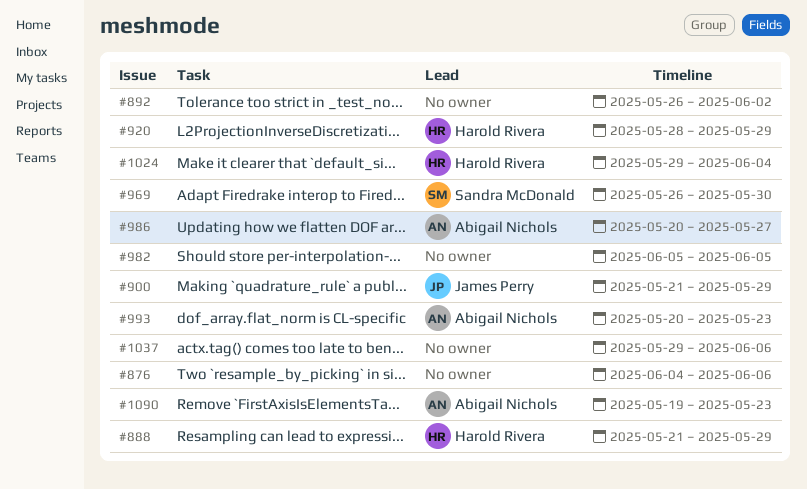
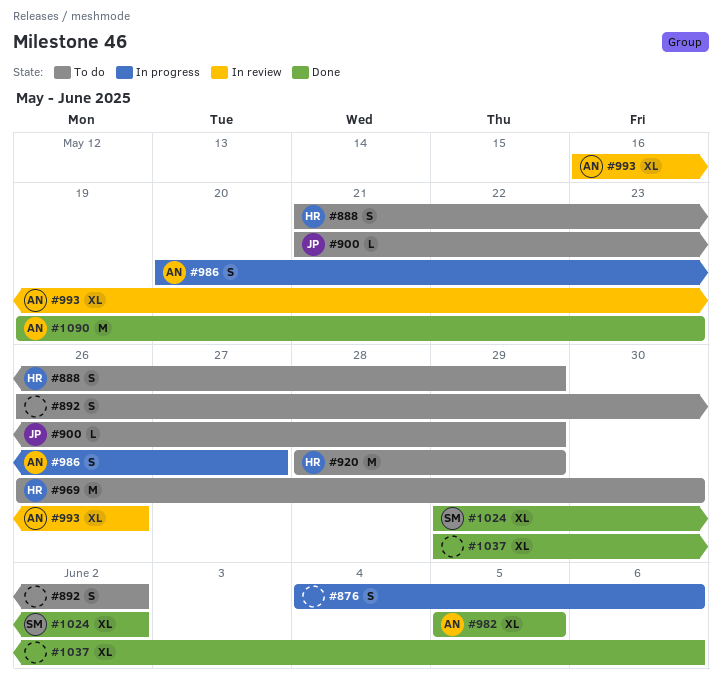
#969, owner: Sandra McDonald -> Harold Rivera
#982, owner: none -> Abigail Nichols
#993, start: May 20 -> May 16
#993, due: May 23 -> May 26
#1024, owner: Harold Rivera -> Sandra McDonald
#1024, due: Jun 4 -> Jun 2

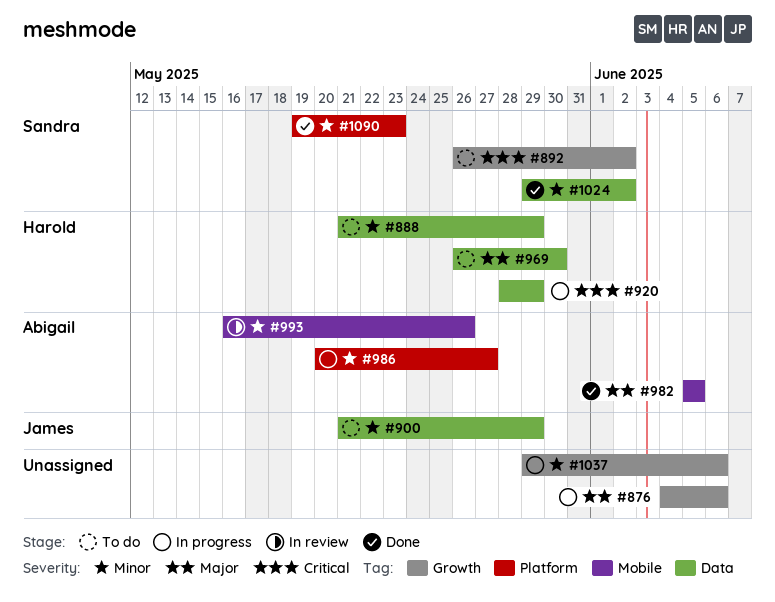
#892, owner: none -> Sandra
#920, status: To do -> In progress
#1037, status: Done -> In progress
#1090, owner: Abigail -> Sandra

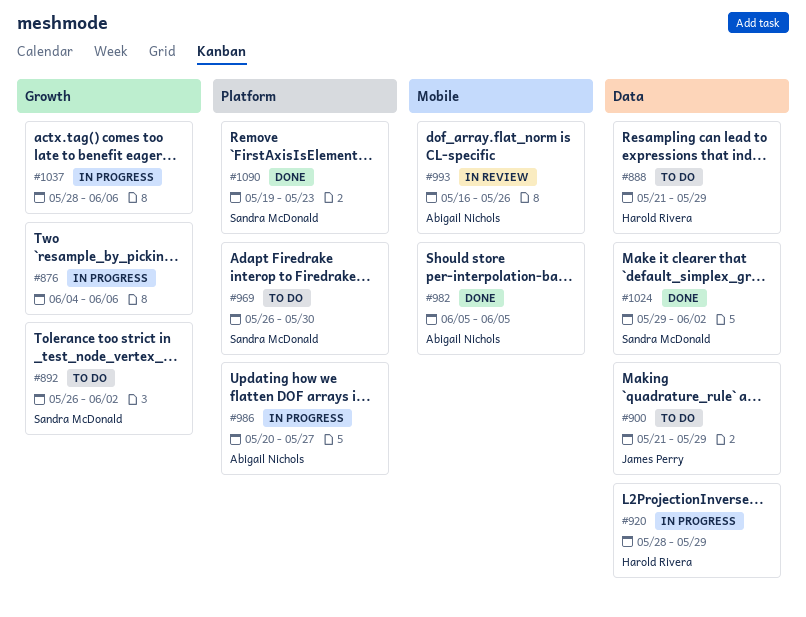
#969, owner: Harold Rivera -> Sandra McDonald
#969, label: Data -> Platform
#1037, start: May 29 -> May 28

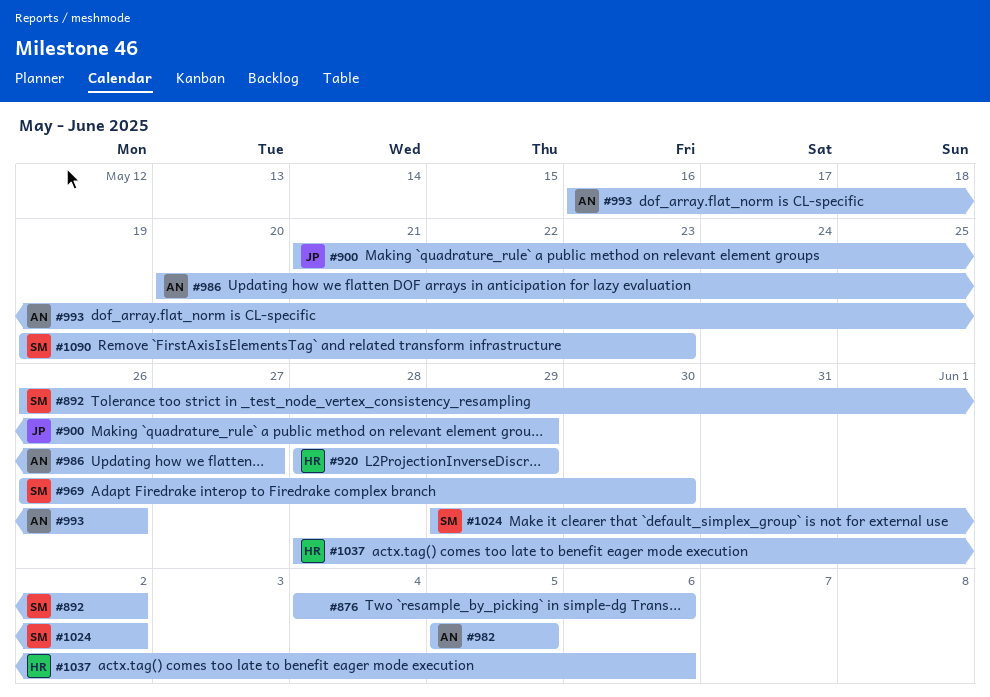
#888: present -> none
#1037, owner: none -> Harold Rivera

